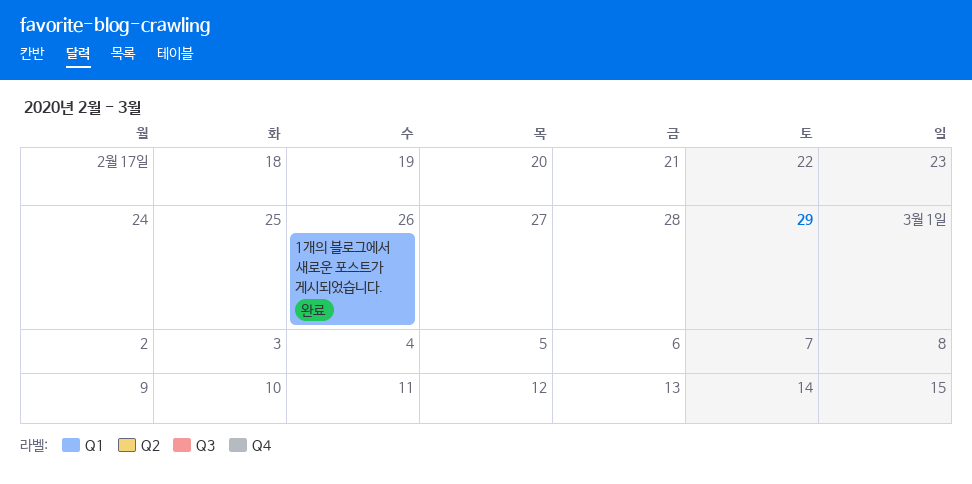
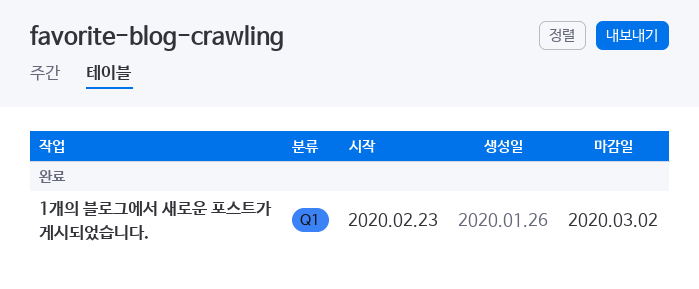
1개의 블로그에서 새로운 포스트가 게시되었습니다., due: Feb 26 -> Mar 2

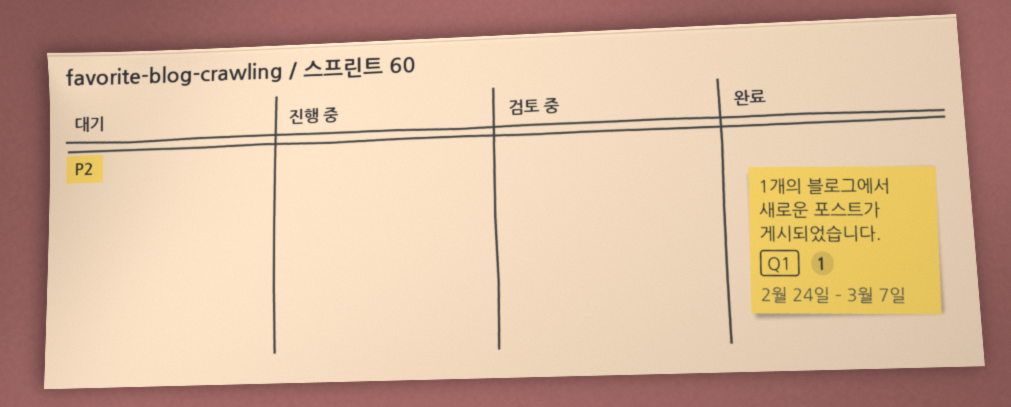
1개의 블로그에서 새로운 포스트가 게시되었습니다., start: Feb 23 -> Feb 24
1개의 블로그에서 새로운 포스트가 게시되었습니다., due: Mar 2 -> Mar 7

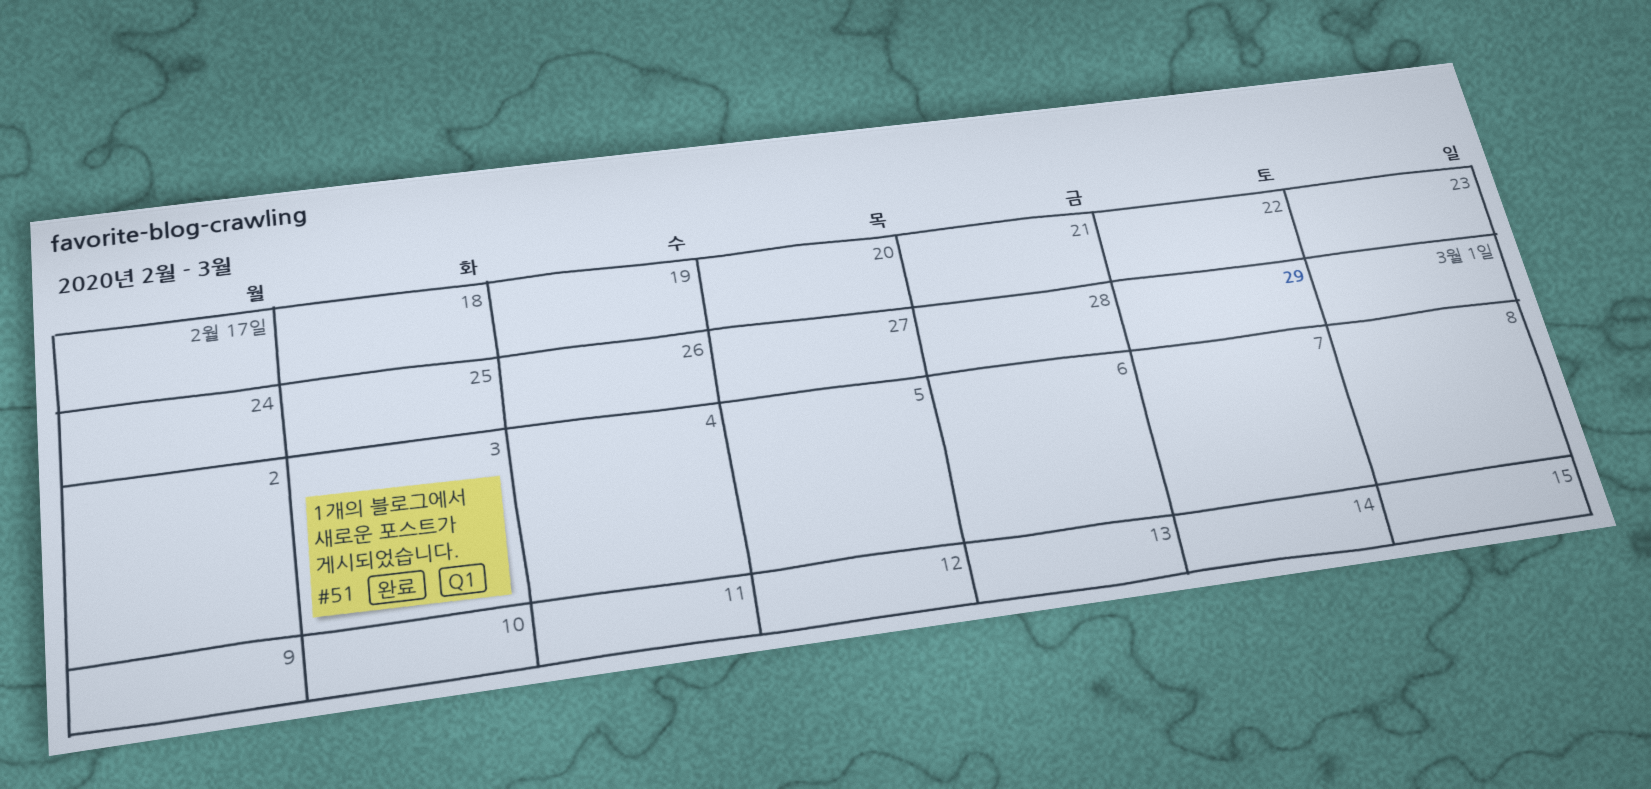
1개의 블로그에서 새로운 포스트가 게시되었습니다., due: Mar 7 -> Mar 3

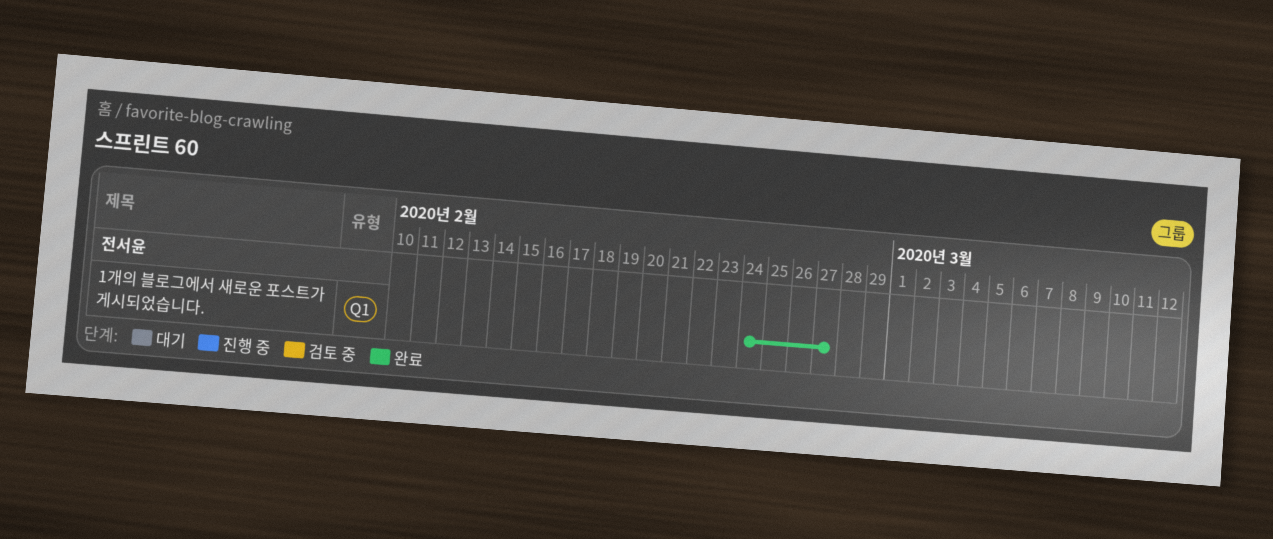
1개의 블로그에서 새로운 포스트가 게시되었습니다., due: Mar 3 -> Feb 27

